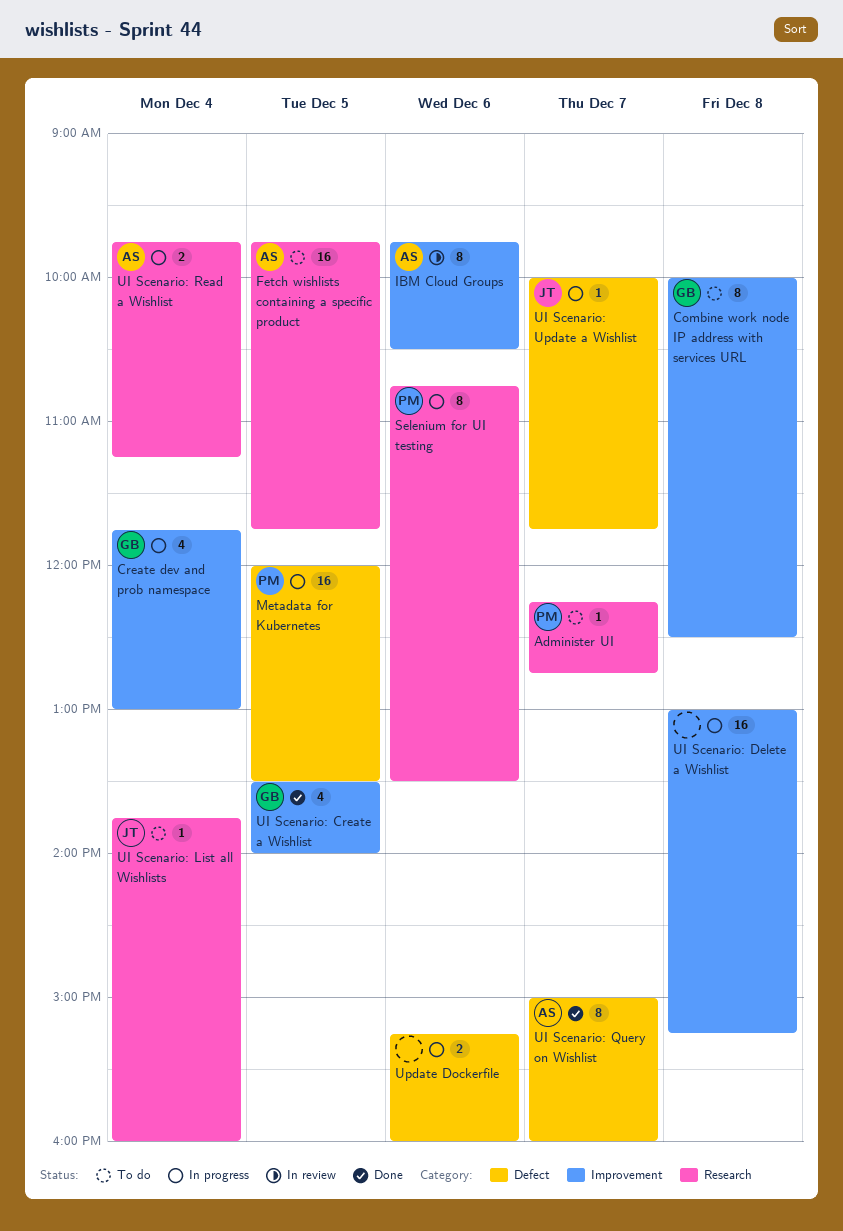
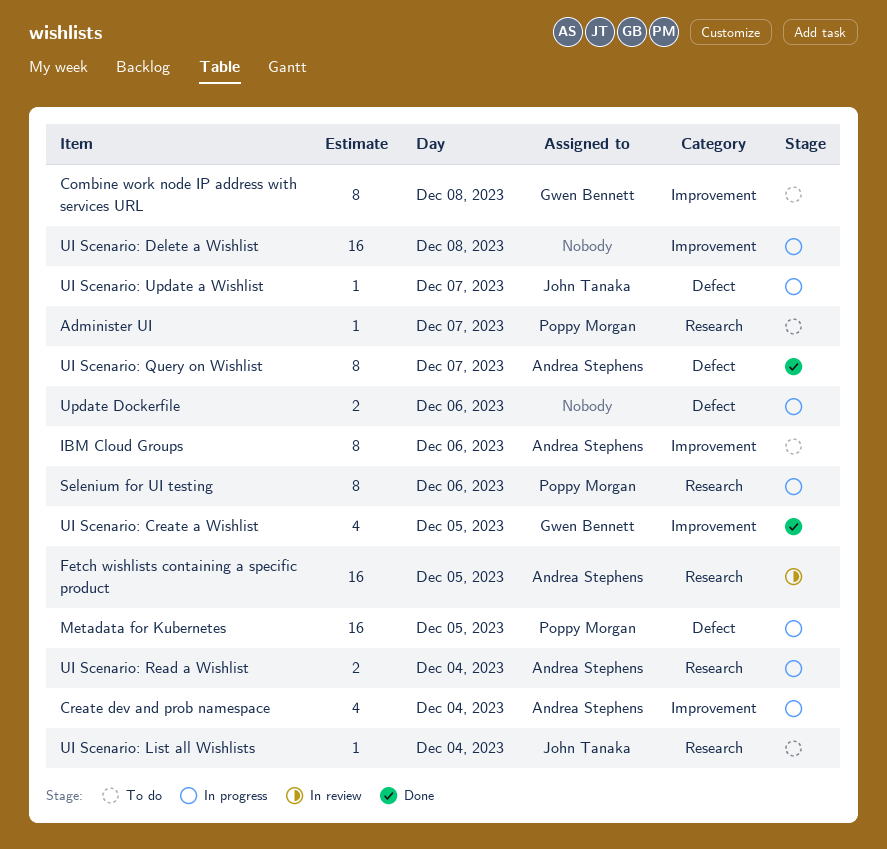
Create dev and prob namespace, owner: Gwen Bennett -> Andrea Stephens
Fetch wishlists containing a specific product, status: To do -> In review
IBM Cloud Groups, status: In review -> To do

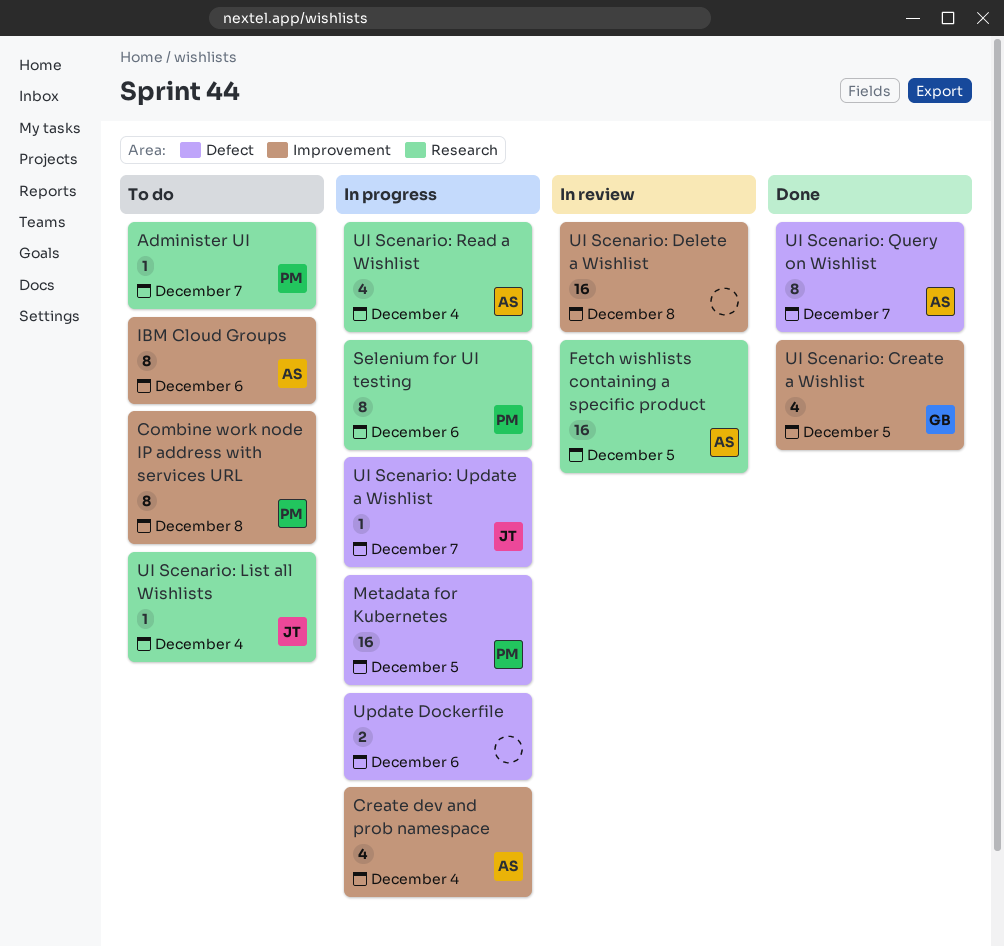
Combine work node IP address with services URL, owner: Gwen Bennett -> Poppy Morgan
UI Scenario: Delete a Wishlist, status: In progress -> In review
UI Scenario: Read a Wishlist, estimate: 2 -> 4

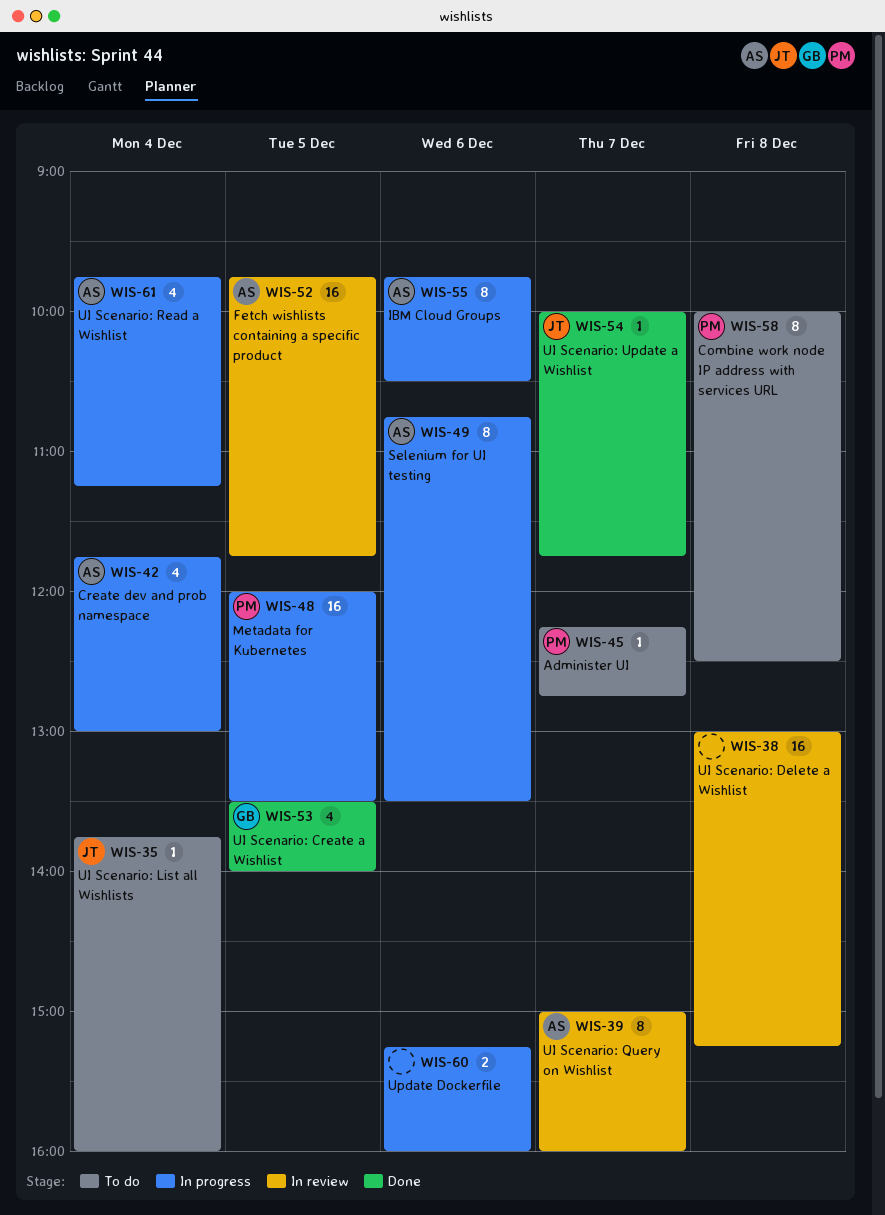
IBM Cloud Groups, status: To do -> In progress
Selenium for UI testing, owner: PM -> AS
UI Scenario: Query on Wishlist, status: Done -> In review
UI Scenario: Update a Wishlist, status: In progress -> Done

